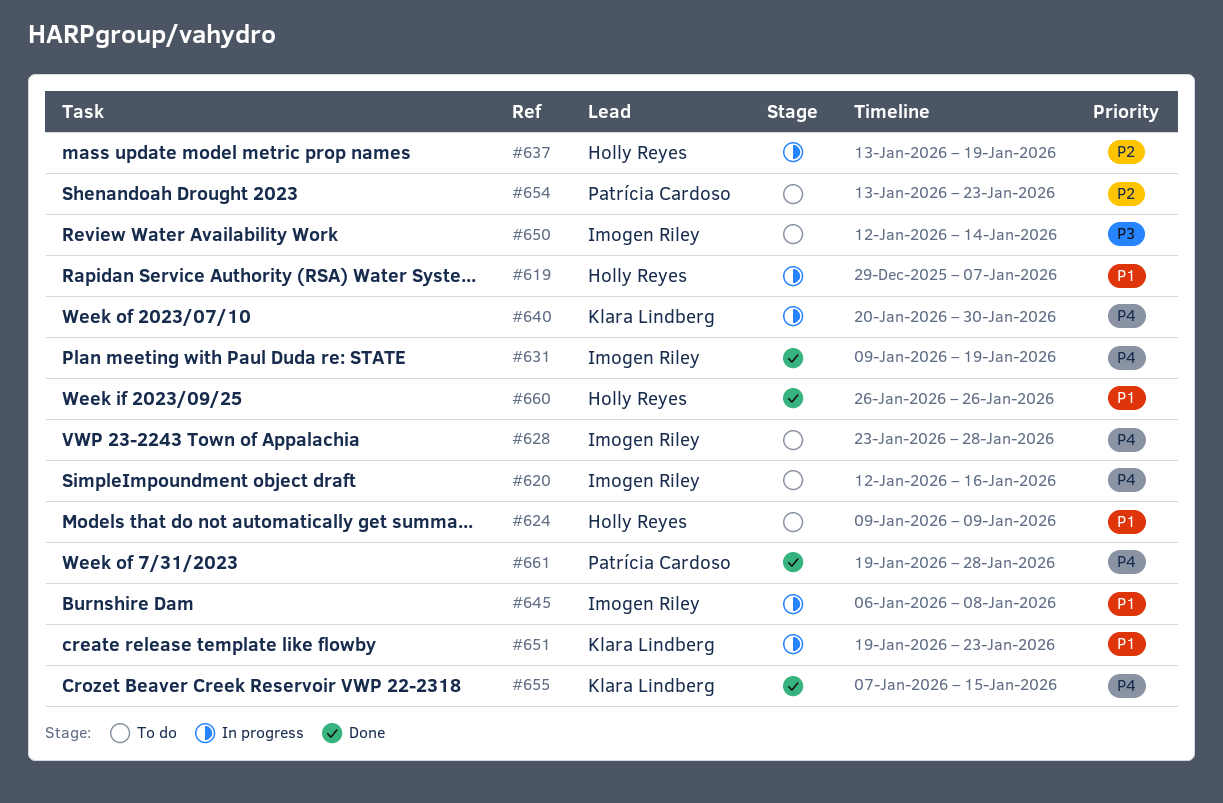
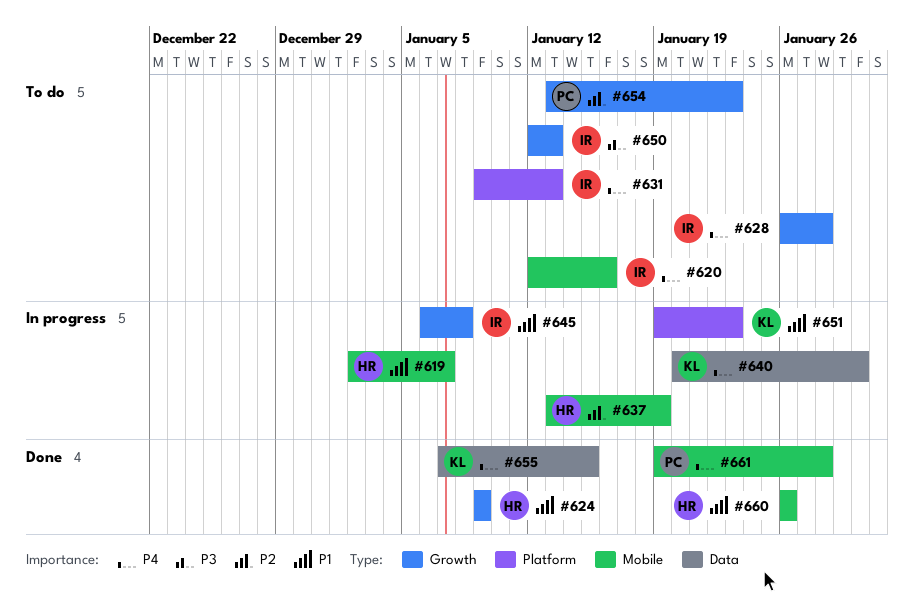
#619, start: Dec 29 -> Jan 2
#624, status: To do -> Done
#628, start: Jan 23 -> Jan 26
#631, status: Done -> To do
#631, due: Jan 19 -> Jan 13
#650, due: Jan 14 -> Jan 13

